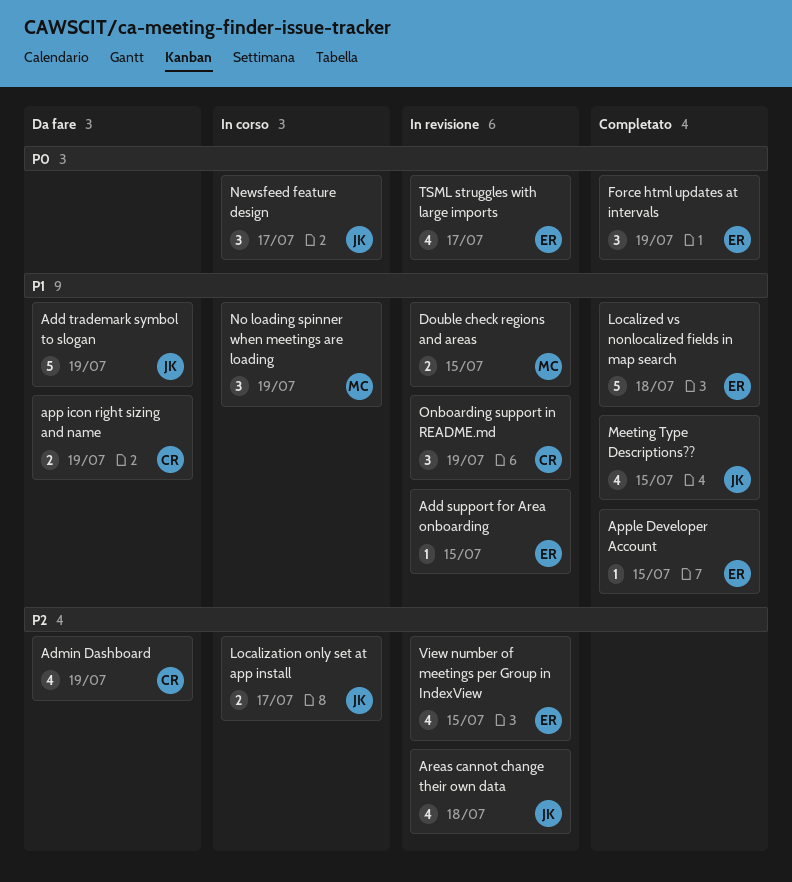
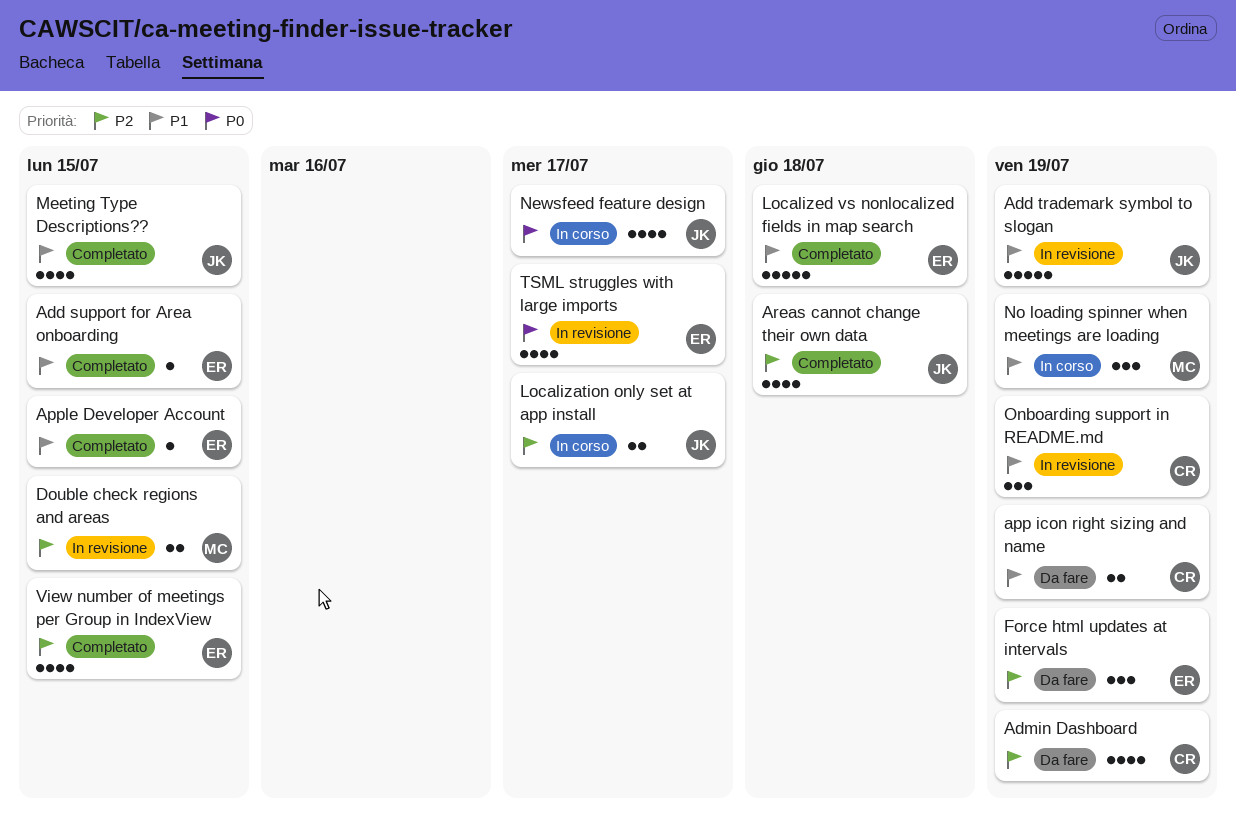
Add support for Area onboarding, status: In revisione -> Completato
Add trademark symbol to slogan, status: Da fare -> In revisione
Areas cannot change their own data, status: In revisione -> Completato
Double check regions and areas, priority: P1 -> P2
Force html updates at intervals, status: Completato -> Da fare
Force html updates at intervals, priority: P0 -> P2
Newsfeed feature design, estimate: 3 -> 4
View number of meetings per Group in IndexView, status: In revisione -> Completato

